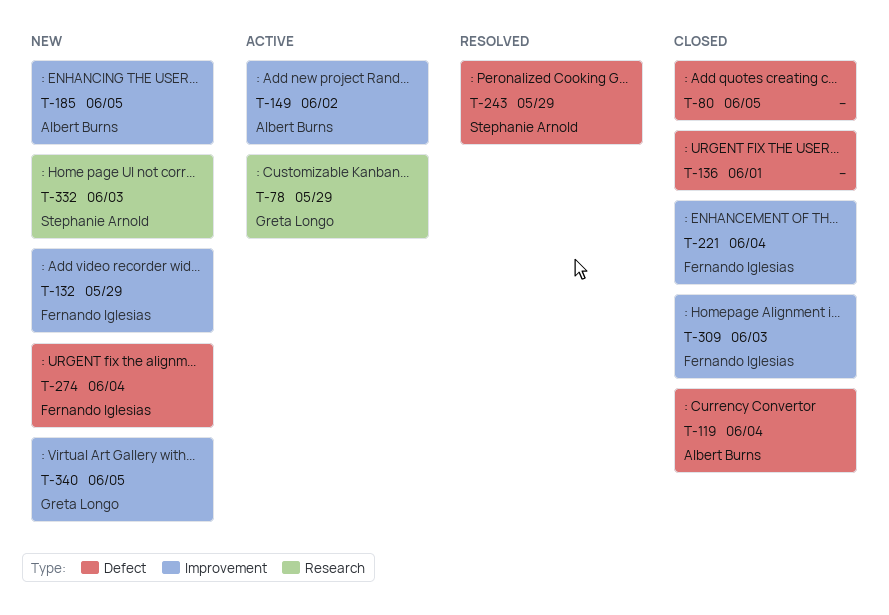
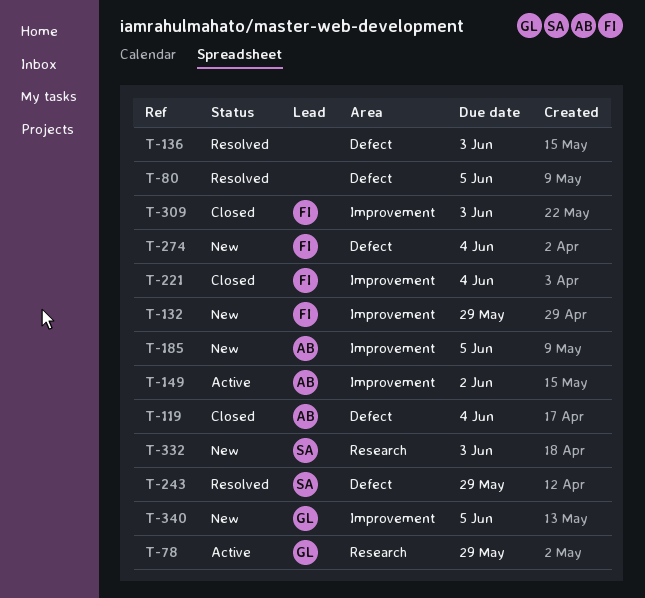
T-80, status: Closed -> Resolved
T-136, status: Closed -> Resolved
T-136, due: Jun 1 -> Jun 3

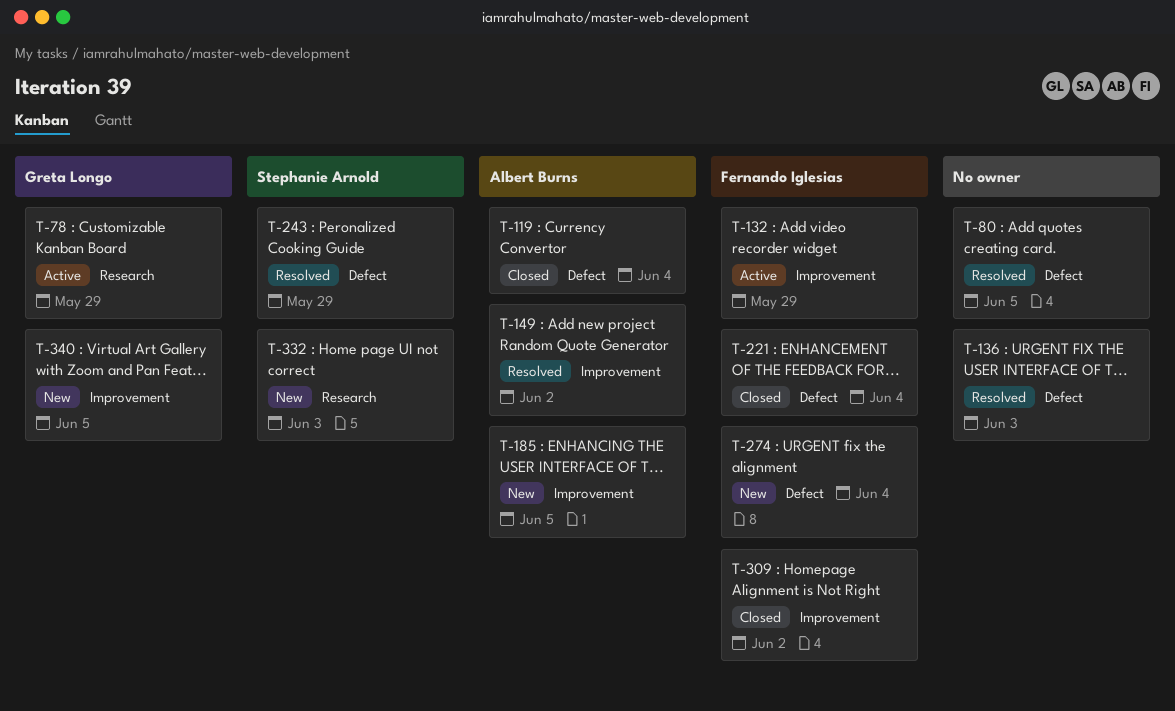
T-132, status: New -> Active
T-149, status: Active -> Resolved
T-221, label: Improvement -> Defect
T-309, due: Jun 3 -> Jun 2

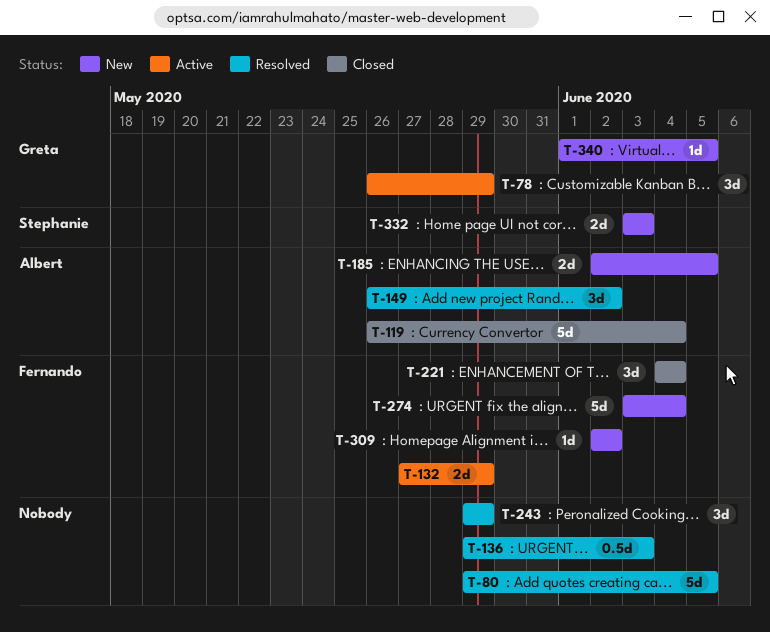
T-243, owner: Stephanie Arnold -> none
T-309, status: Closed -> New

